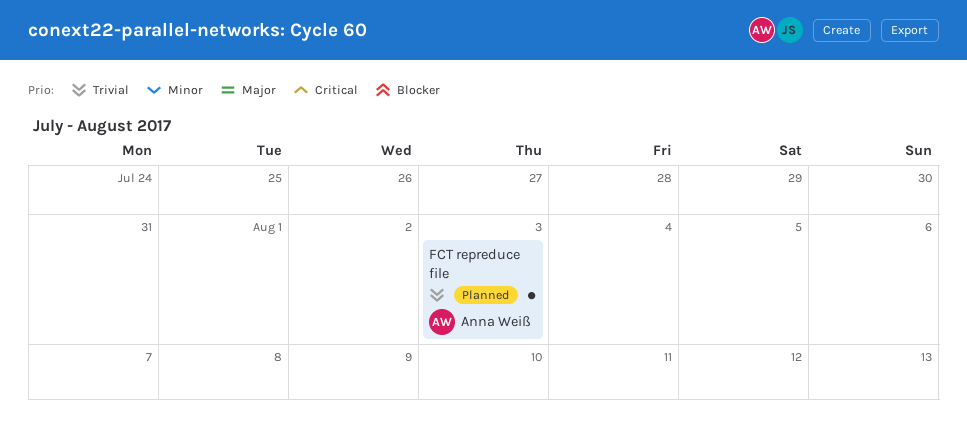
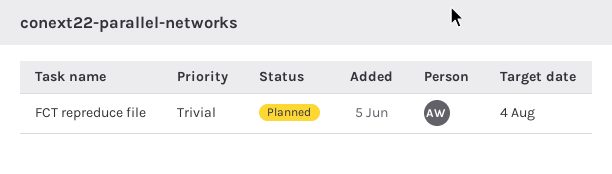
FCT repreduce file, due: Aug 3 -> Aug 4

